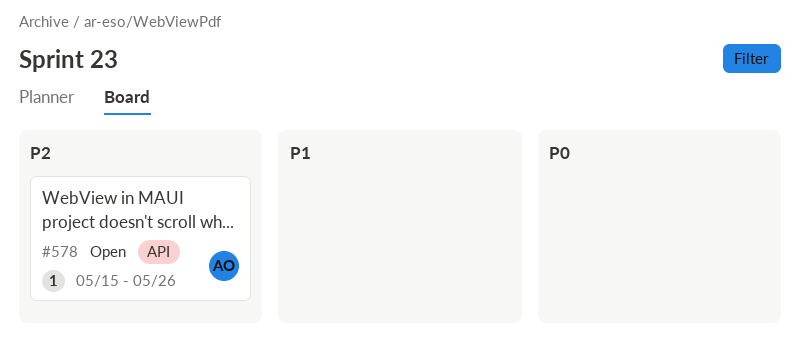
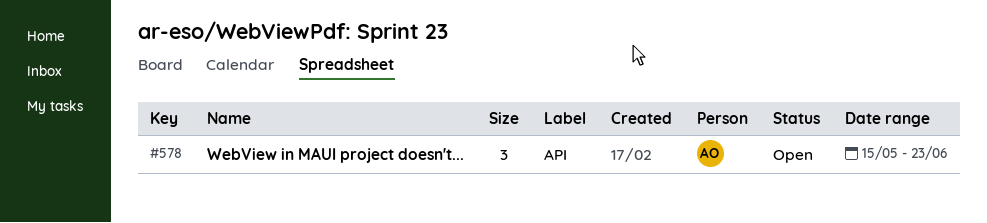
#578, estimate: 1 -> 3
#578, due: May 26 -> Jun 23

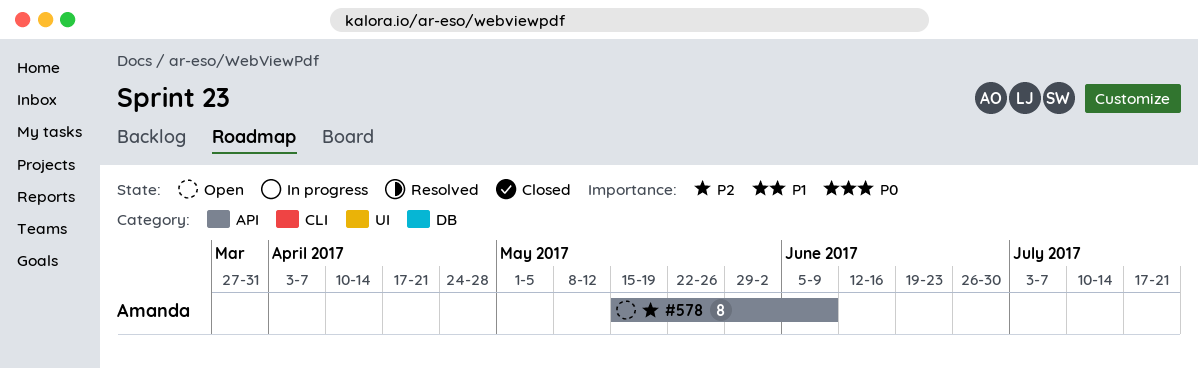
#578, estimate: 3 -> 8
#578, due: Jun 23 -> Jun 9

